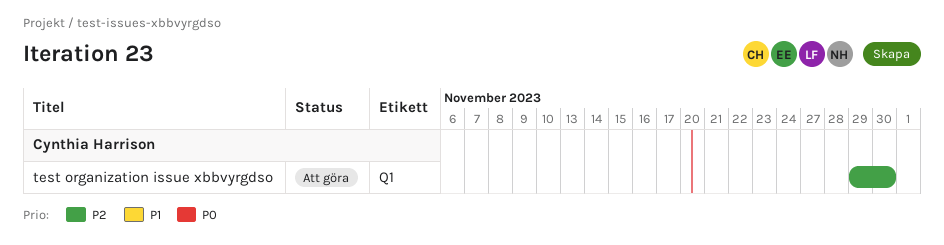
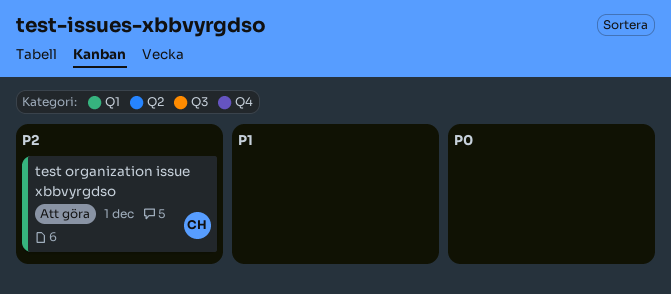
test organization issue xbbvyrgdso, due: Nov 30 -> Dec 1

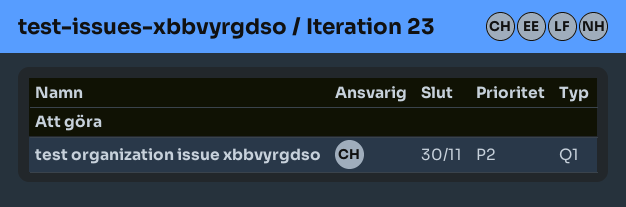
test organization issue xbbvyrgdso, due: Dec 1 -> Nov 30

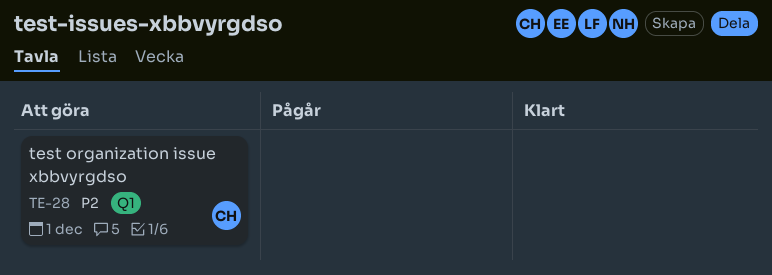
test organization issue xbbvyrgdso, due: Nov 30 -> Dec 1

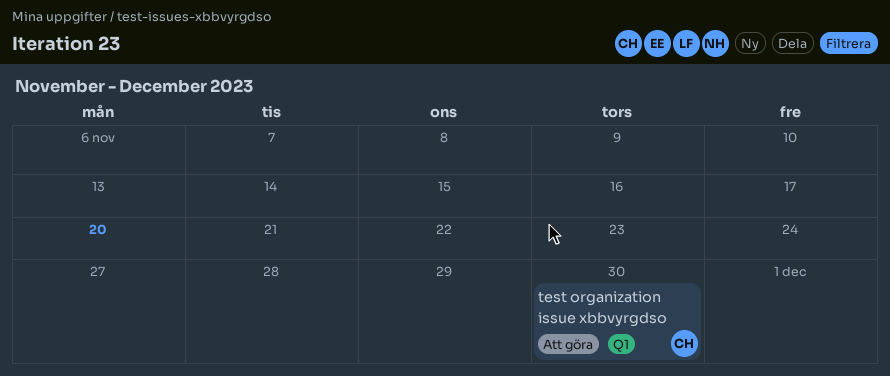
test organization issue xbbvyrgdso, due: Dec 1 -> Nov 30

